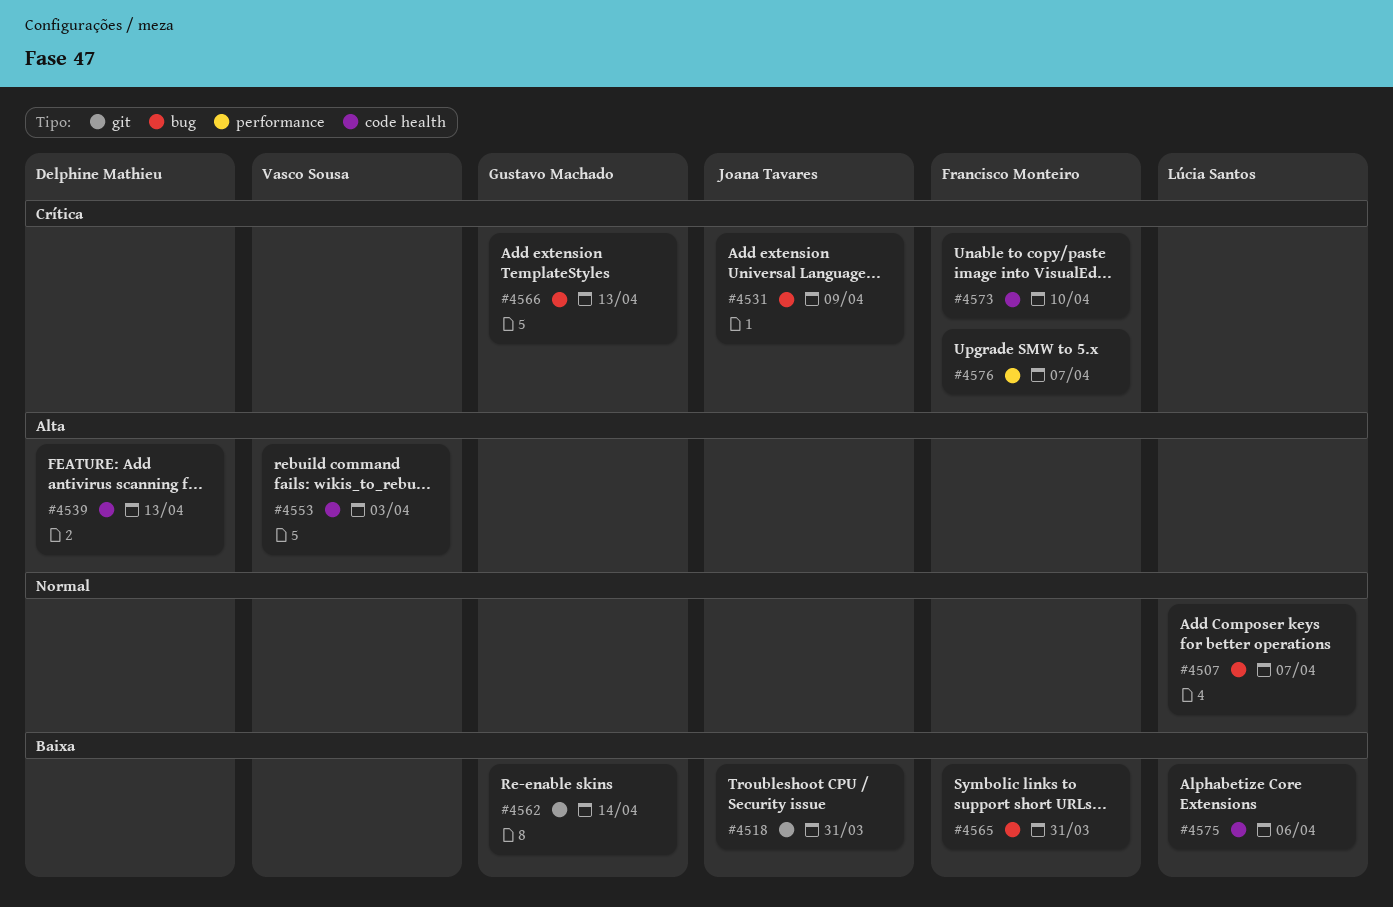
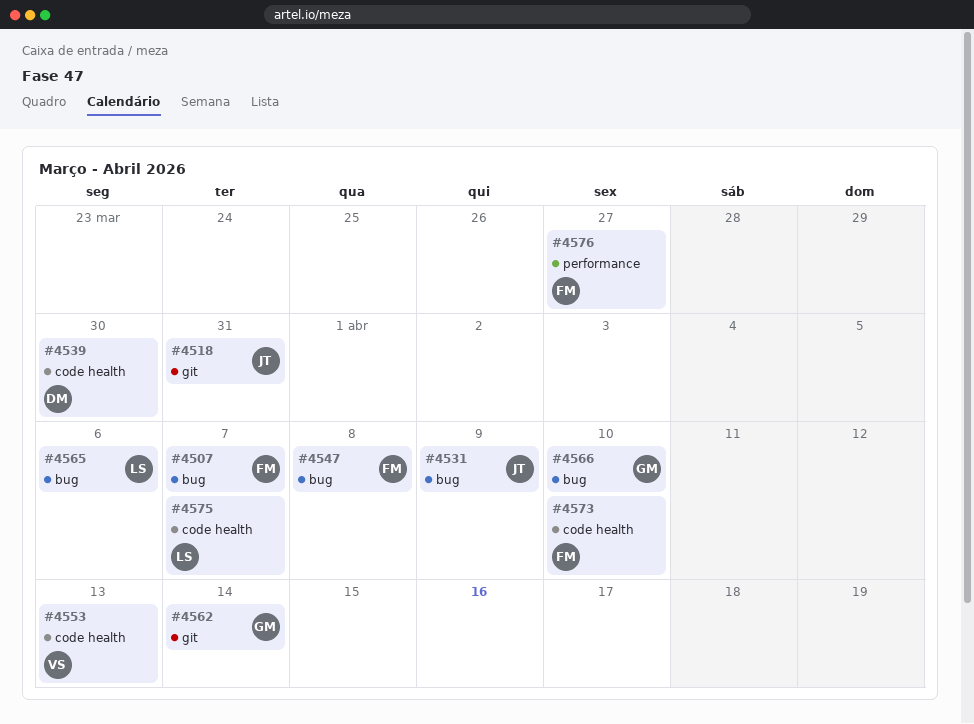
#4507, owner: Lúcia Santos -> Francisco Monteiro
#4539, due: Apr 13 -> Mar 30
#4547: none -> present
#4553, due: Apr 3 -> Apr 13
#4565, owner: Francisco Monteiro -> Lúcia Santos
#4565, due: Mar 31 -> Apr 6
#4566, due: Apr 13 -> Apr 10
#4575, due: Apr 6 -> Apr 7
#4576, due: Apr 7 -> Mar 27

